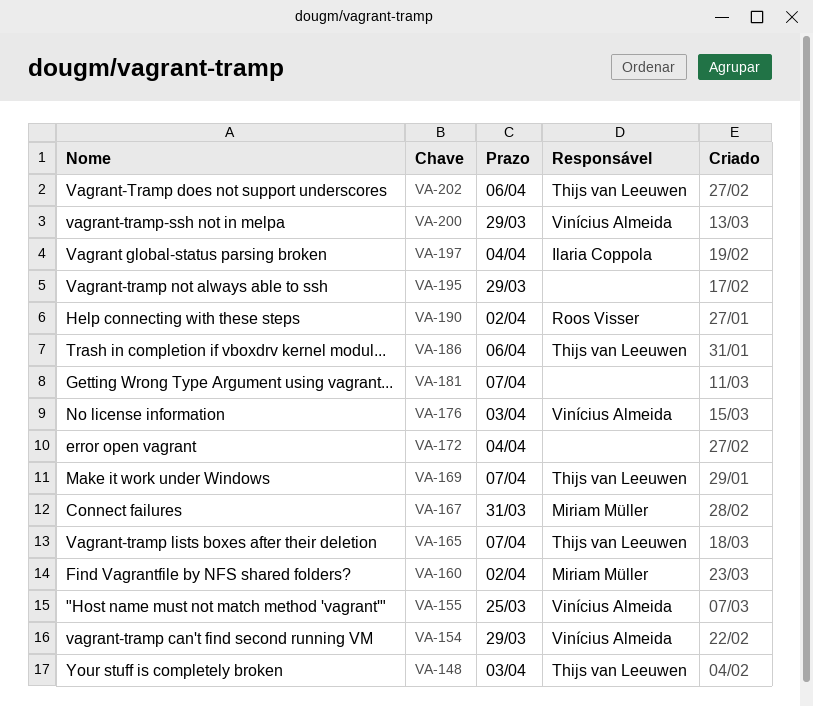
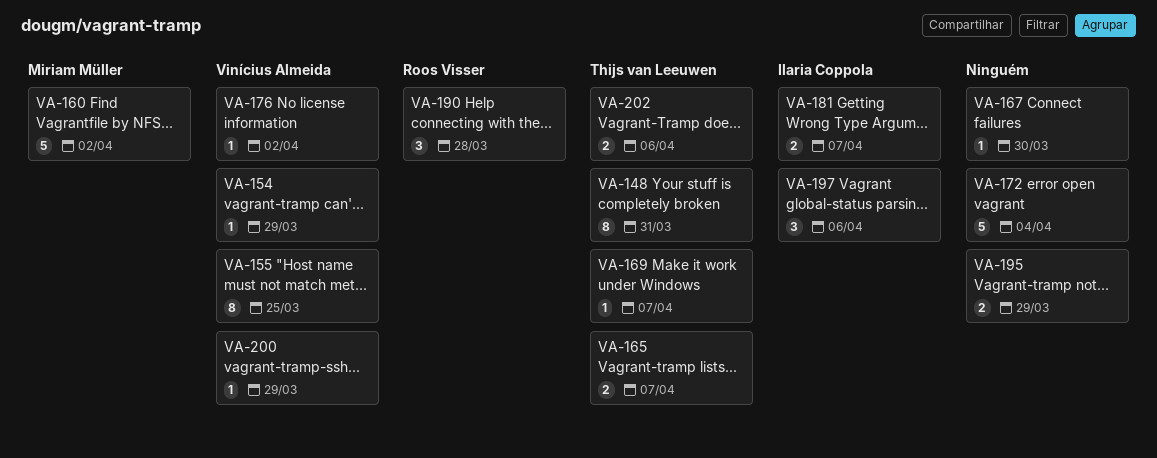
VA-148, due: Apr 3 -> Mar 31
VA-167, owner: Miriam Müller -> none
VA-167, due: Mar 31 -> Mar 30
VA-176, due: Apr 3 -> Apr 2
VA-181, owner: none -> Ilaria Coppola
VA-186: present -> none
VA-190, due: Apr 2 -> Mar 28
VA-197, due: Apr 4 -> Apr 6

